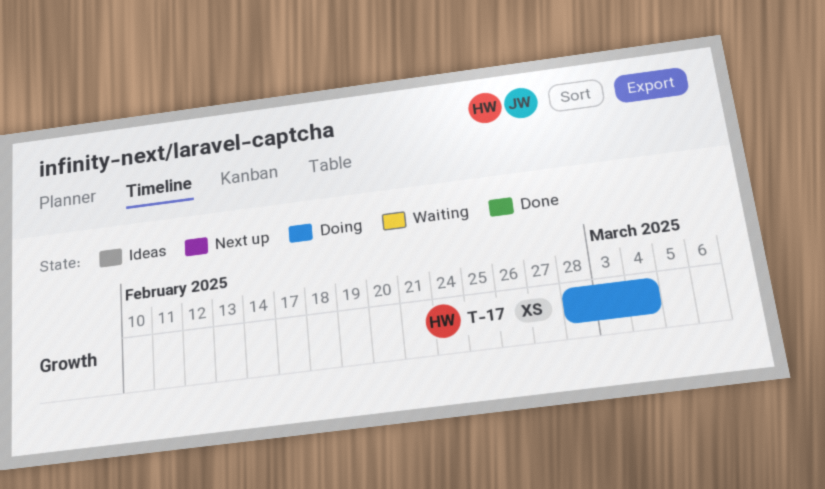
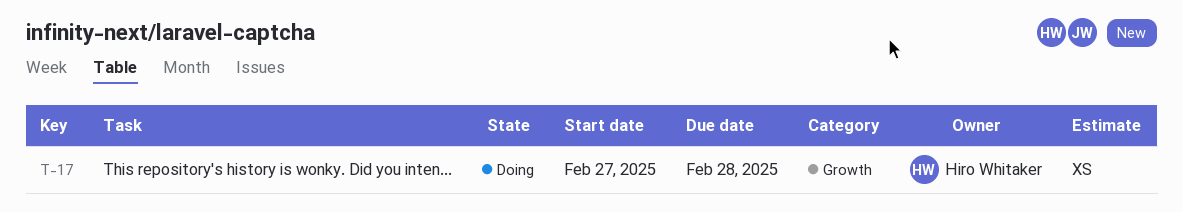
T-17, start: Feb 28 -> Feb 27
T-17, due: Mar 4 -> Feb 28

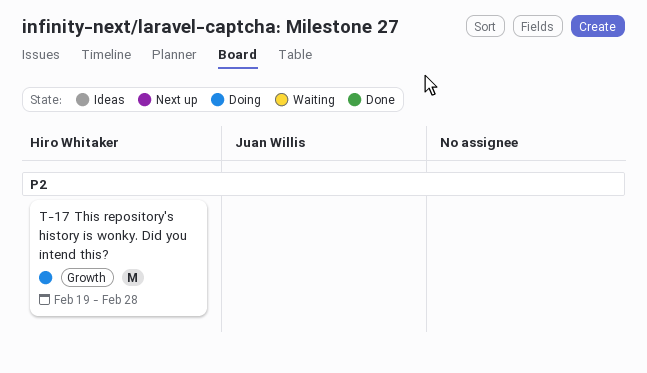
T-17, estimate: XS -> M
T-17, start: Feb 27 -> Feb 19

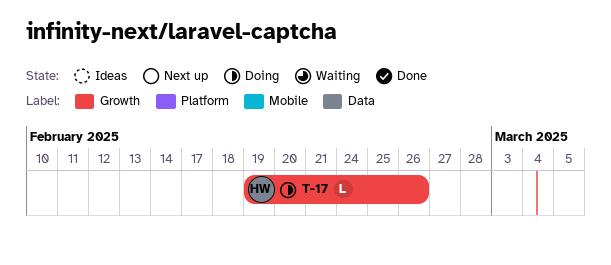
T-17, estimate: M -> L
T-17, due: Feb 28 -> Feb 26

